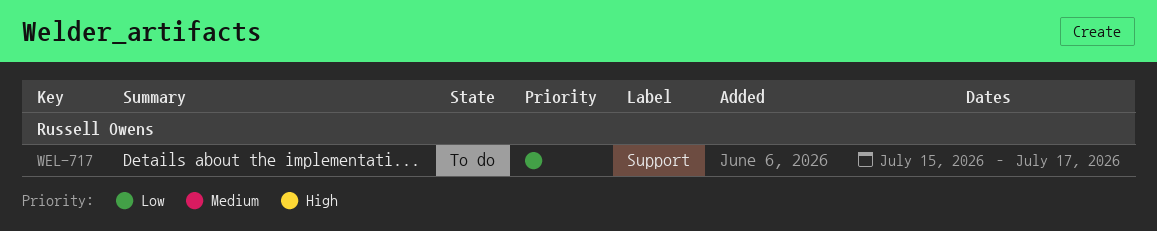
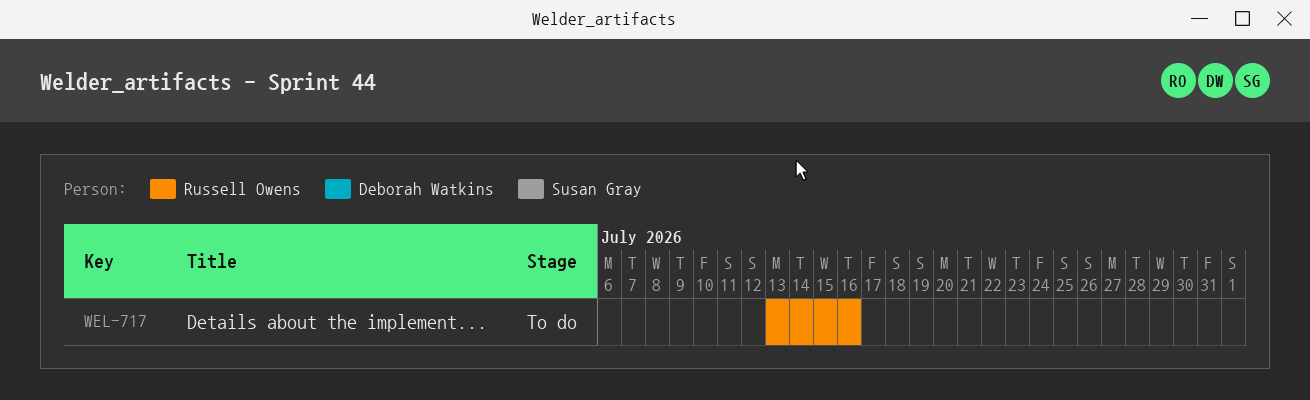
WEL-717, start: Jul 15 -> Jul 13
WEL-717, due: Jul 17 -> Jul 16

